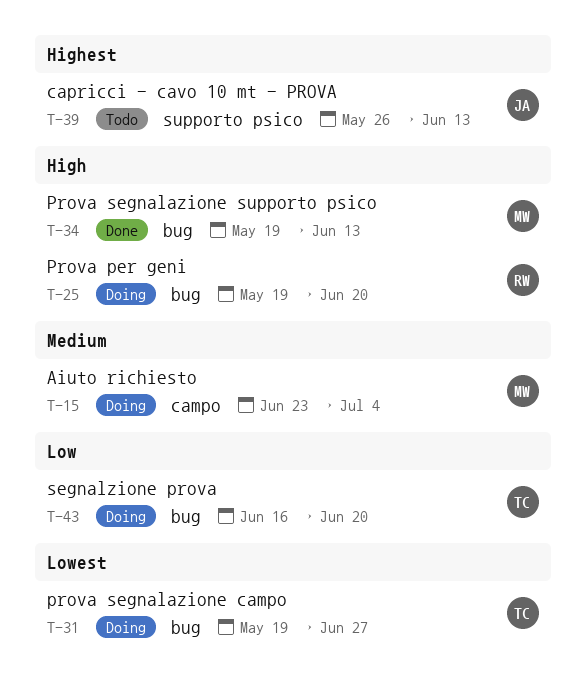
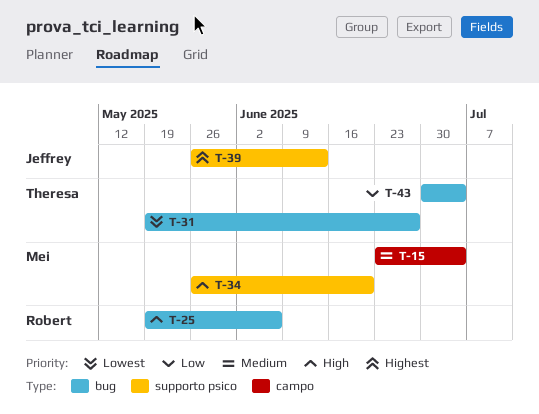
T-25, due: Jun 20 -> Jun 6
T-34, label: bug -> supporto psico
T-34, start: May 19 -> May 26
T-34, due: Jun 13 -> Jun 20
T-43, start: Jun 16 -> Jun 30
T-43, due: Jun 20 -> Jul 4

